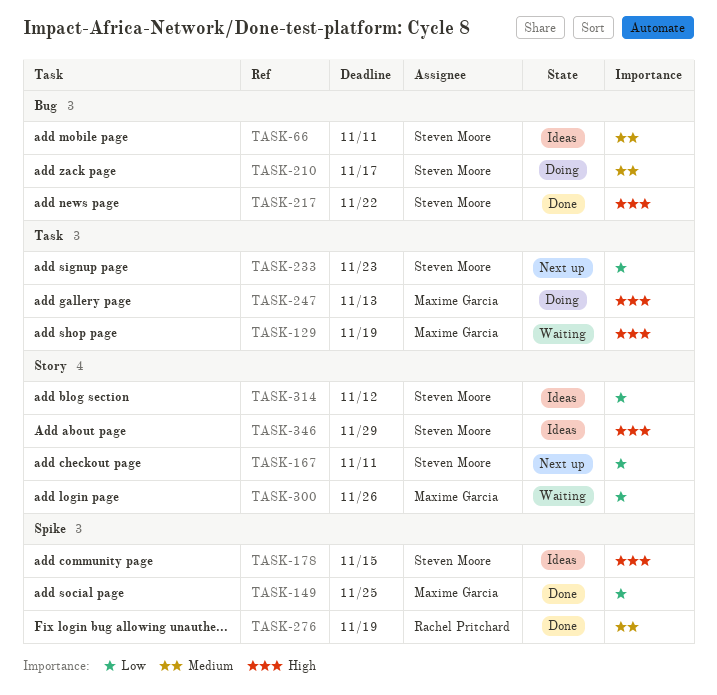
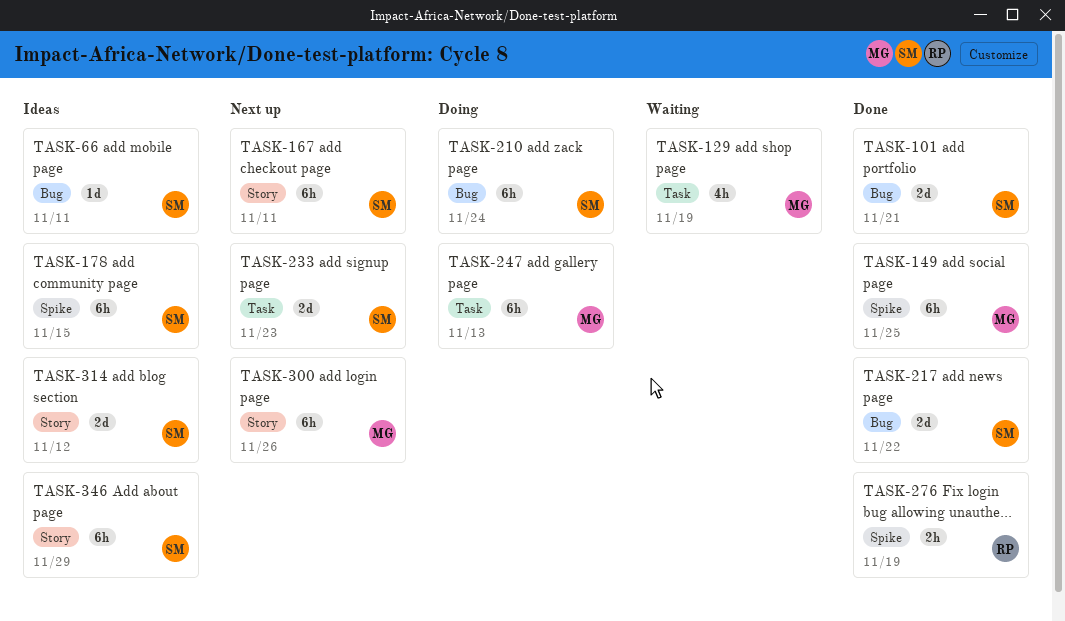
TASK-101: none -> present
TASK-210, due: Nov 17 -> Nov 24
TASK-300, status: Waiting -> Next up

